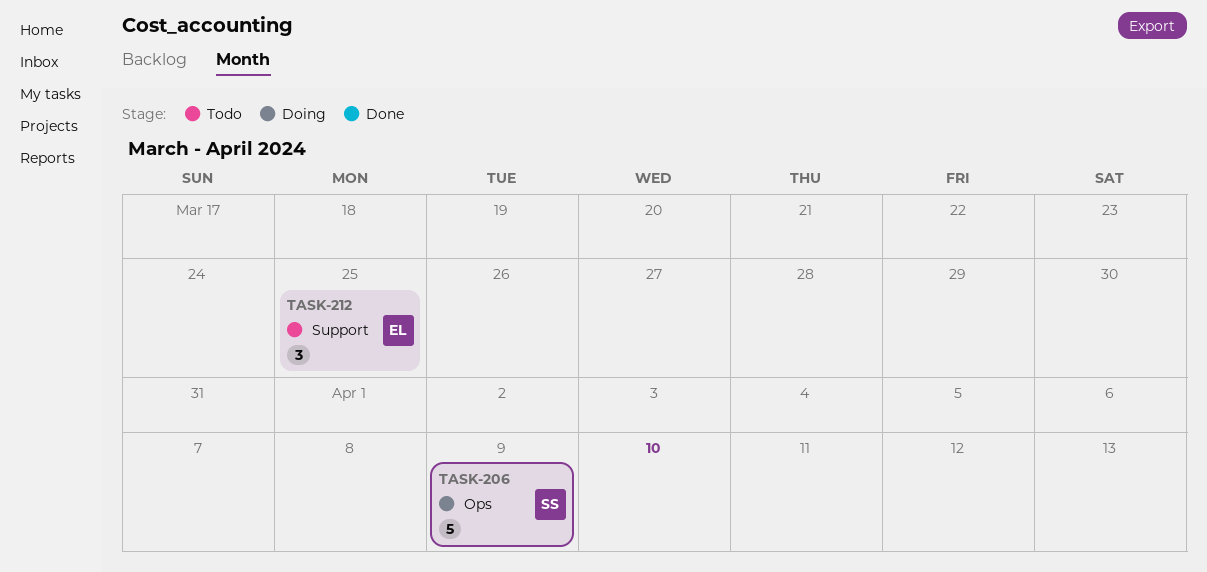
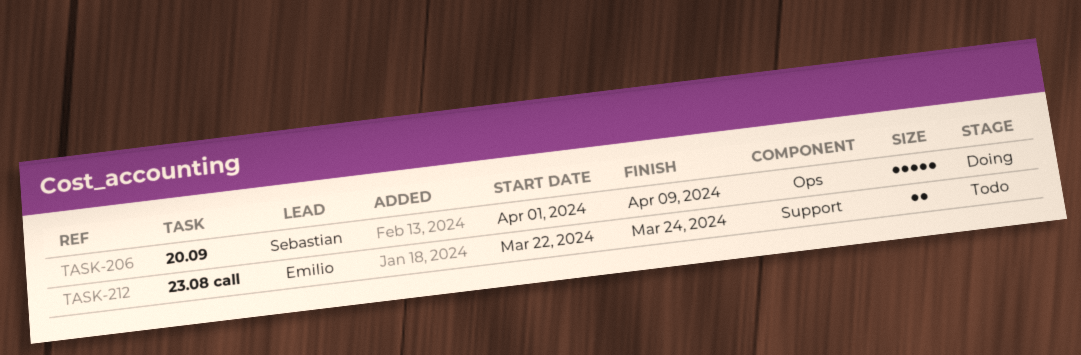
TASK-212, estimate: 3 -> 2
TASK-212, due: Mar 25 -> Mar 24

